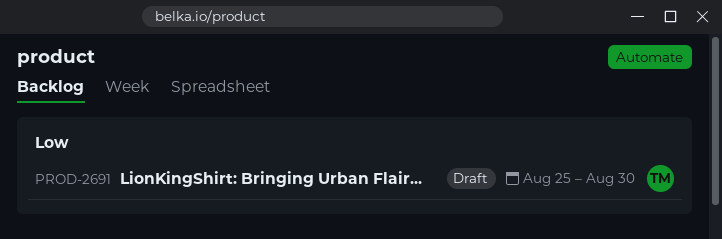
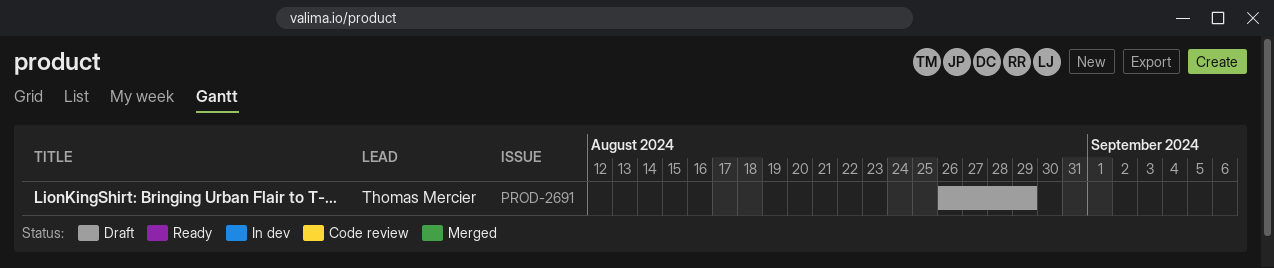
PROD-2691, start: Aug 25 -> Aug 26
PROD-2691, due: Aug 30 -> Aug 29

